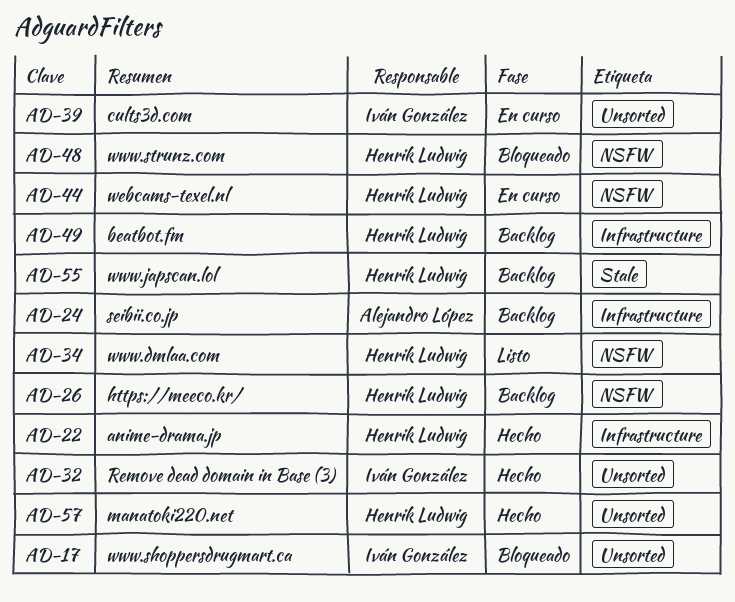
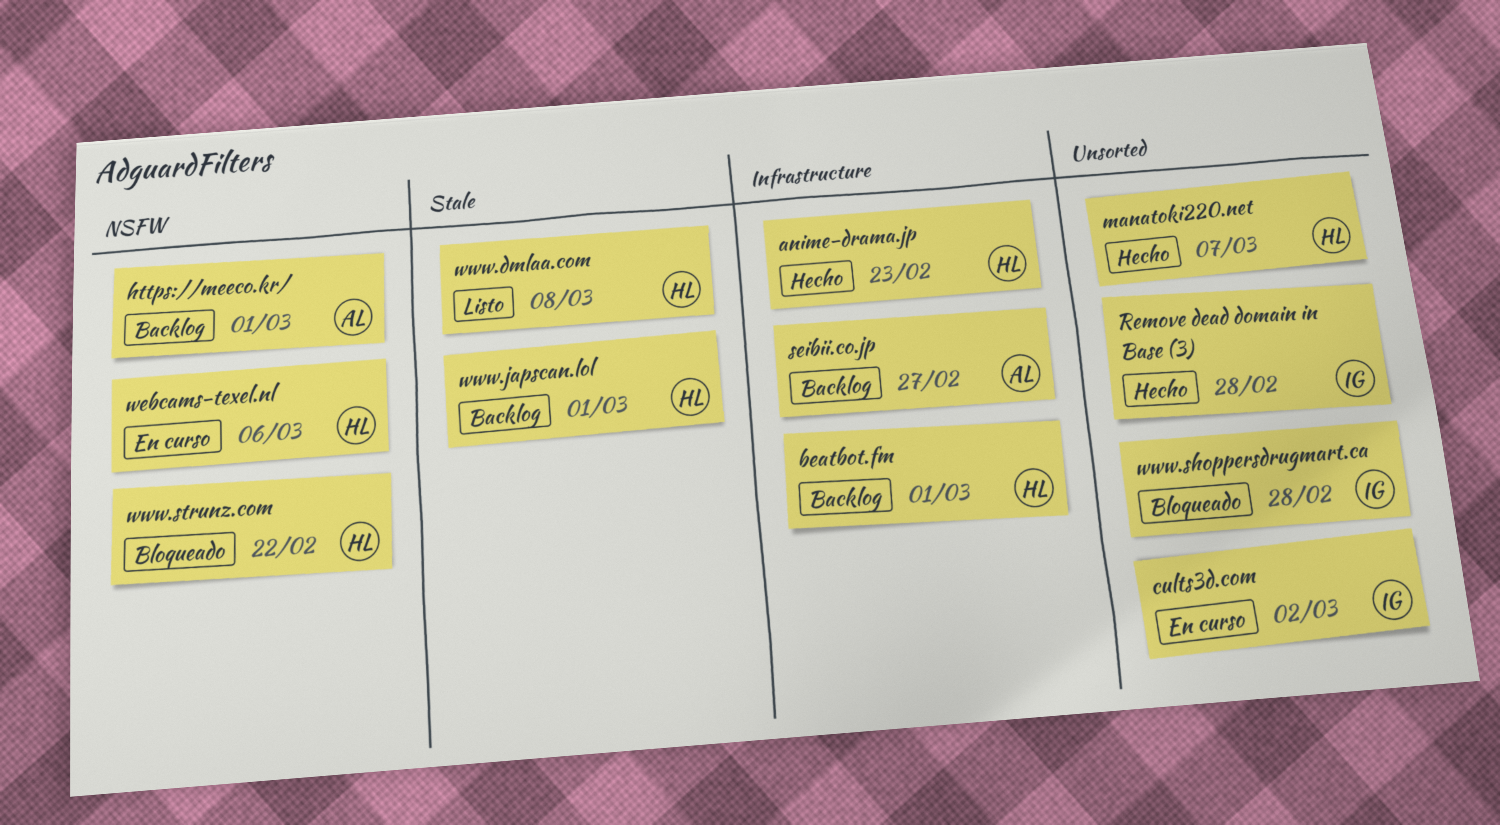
https://meeco.kr/, owner: Henrik Ludwig -> Alejandro López
www.dmlaa.com, label: NSFW -> Stale

